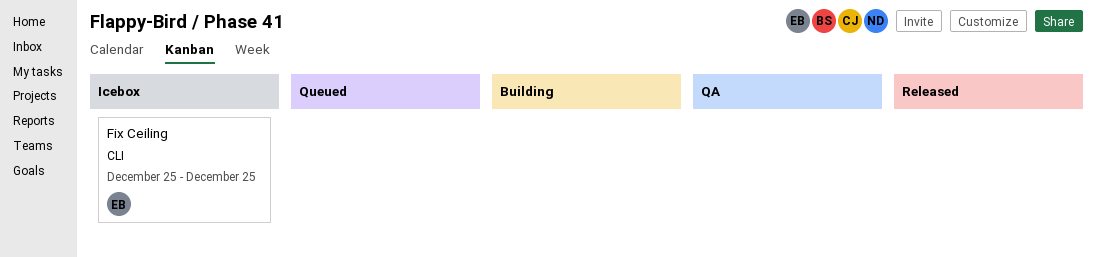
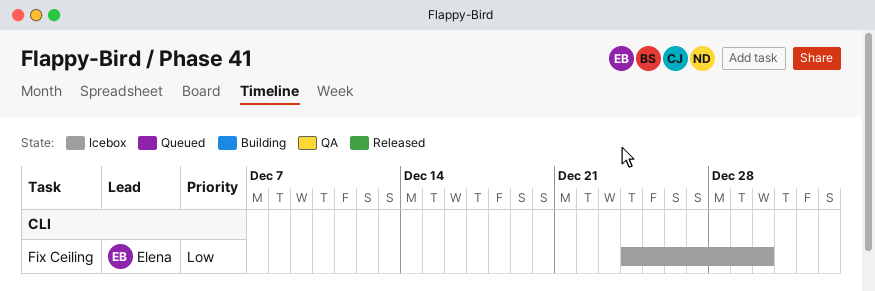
Fix Ceiling, start: Dec 25 -> Dec 24
Fix Ceiling, due: Dec 25 -> Dec 30

